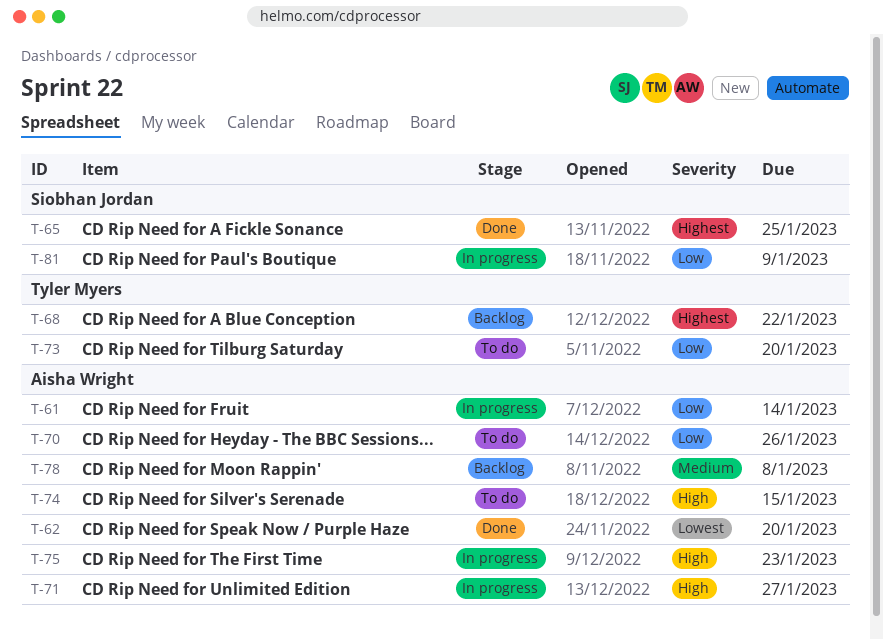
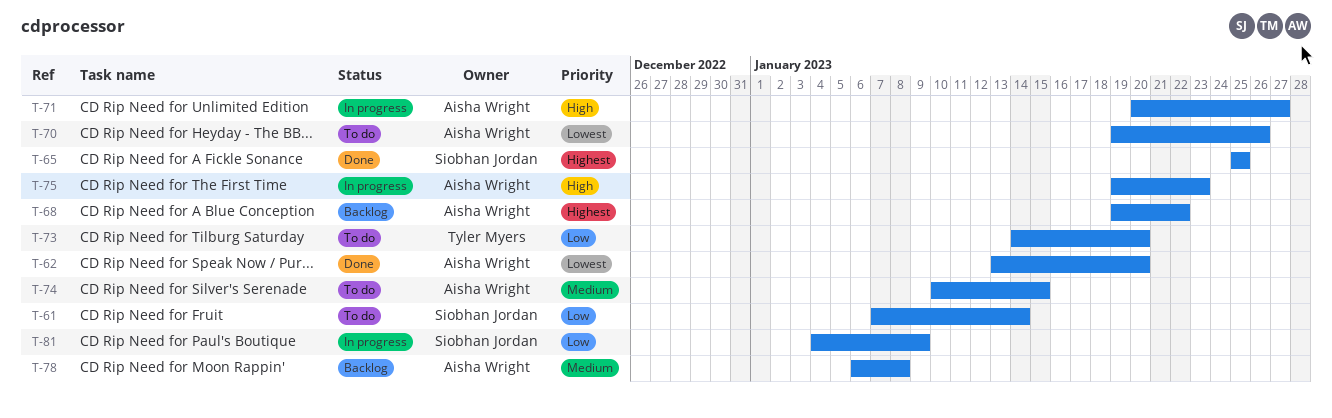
T-61, status: In progress -> To do
T-61, owner: Aisha Wright -> Siobhan Jordan
T-68, owner: Tyler Myers -> Aisha Wright
T-70, priority: Low -> Lowest
T-74, priority: High -> Medium

